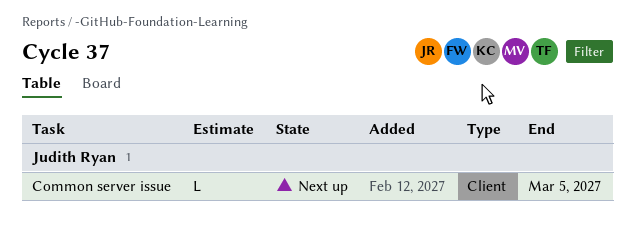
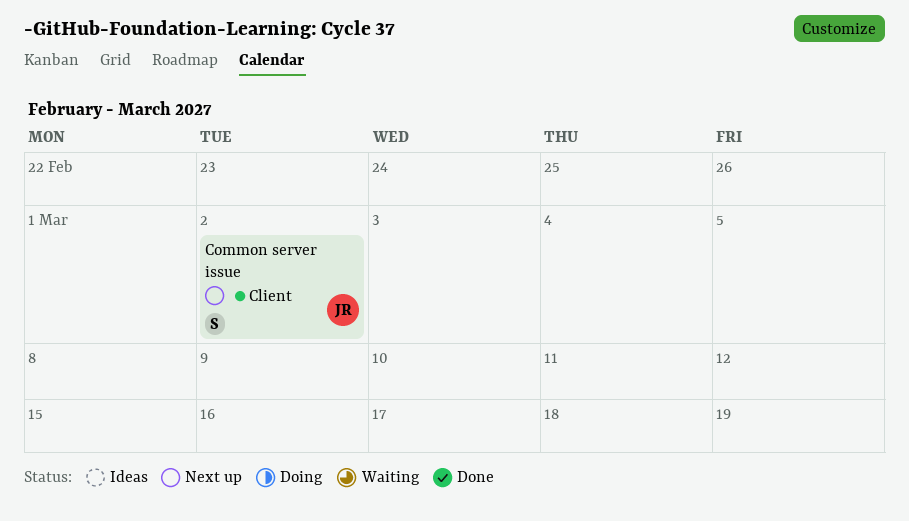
Common server issue, estimate: L -> S
Common server issue, due: Mar 5 -> Mar 2

